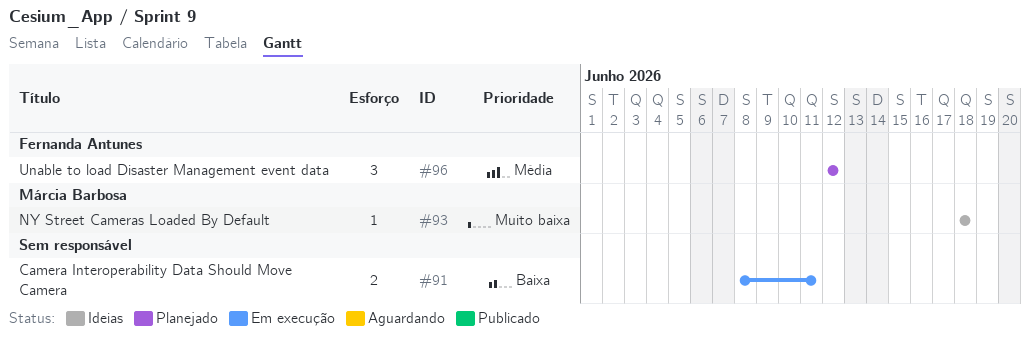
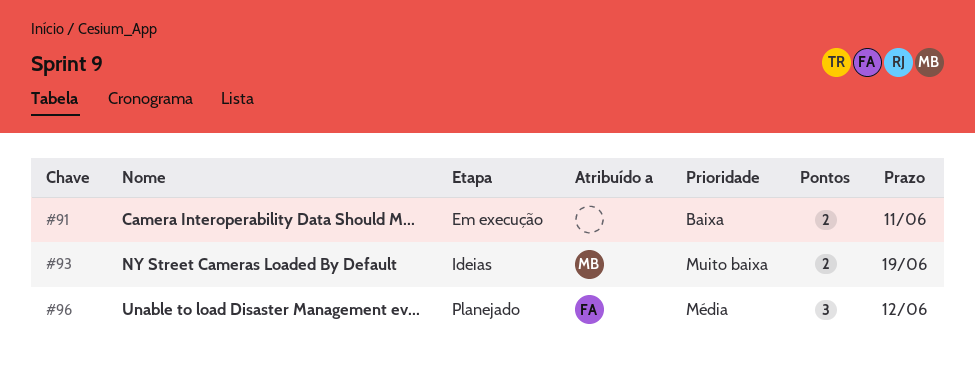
#93, estimate: 1 -> 2
#93, due: Jun 18 -> Jun 19

